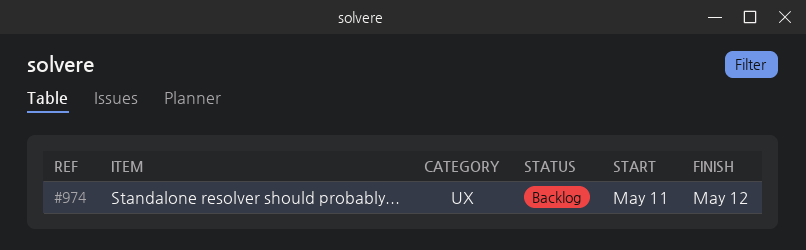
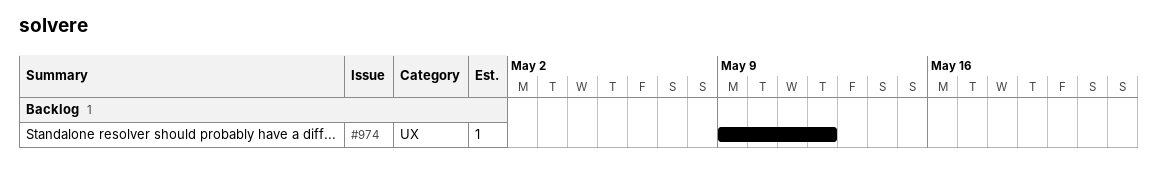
#974, start: May 11 -> May 9

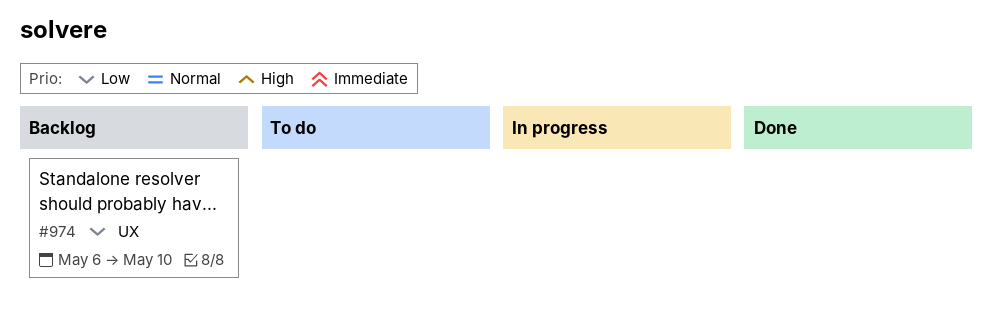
#974, start: May 9 -> May 6
#974, due: May 12 -> May 10

